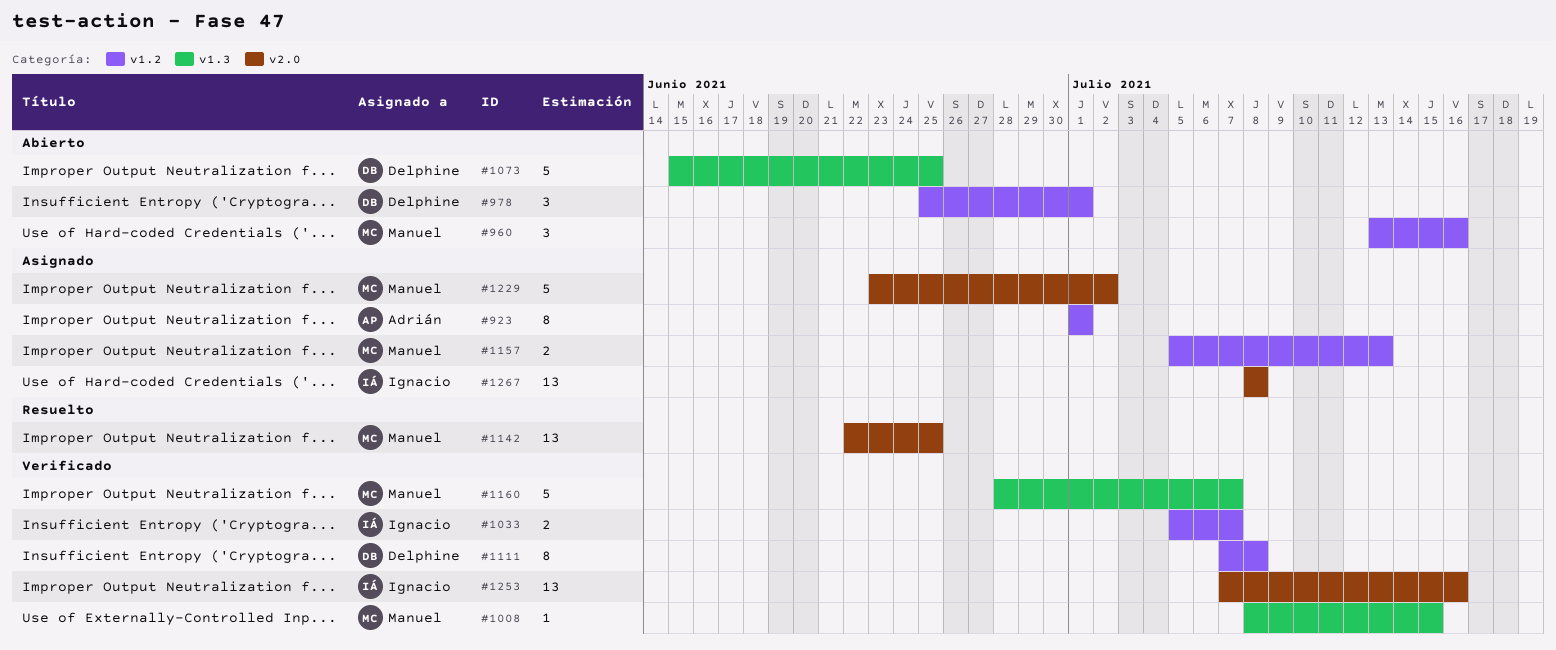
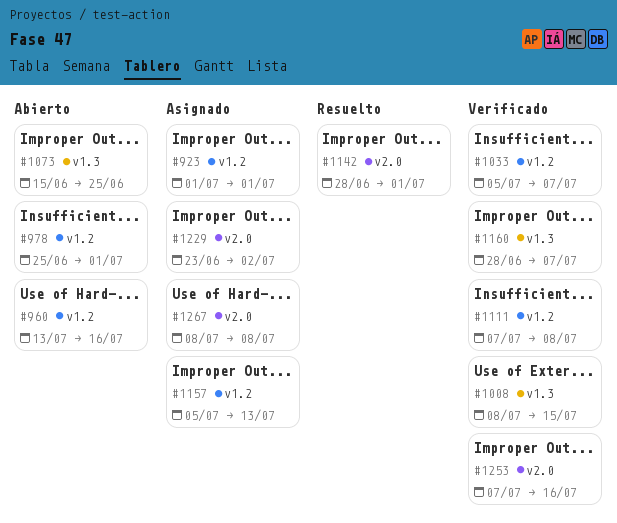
#1142, start: Jun 22 -> Jun 28
#1142, due: Jun 25 -> Jul 1

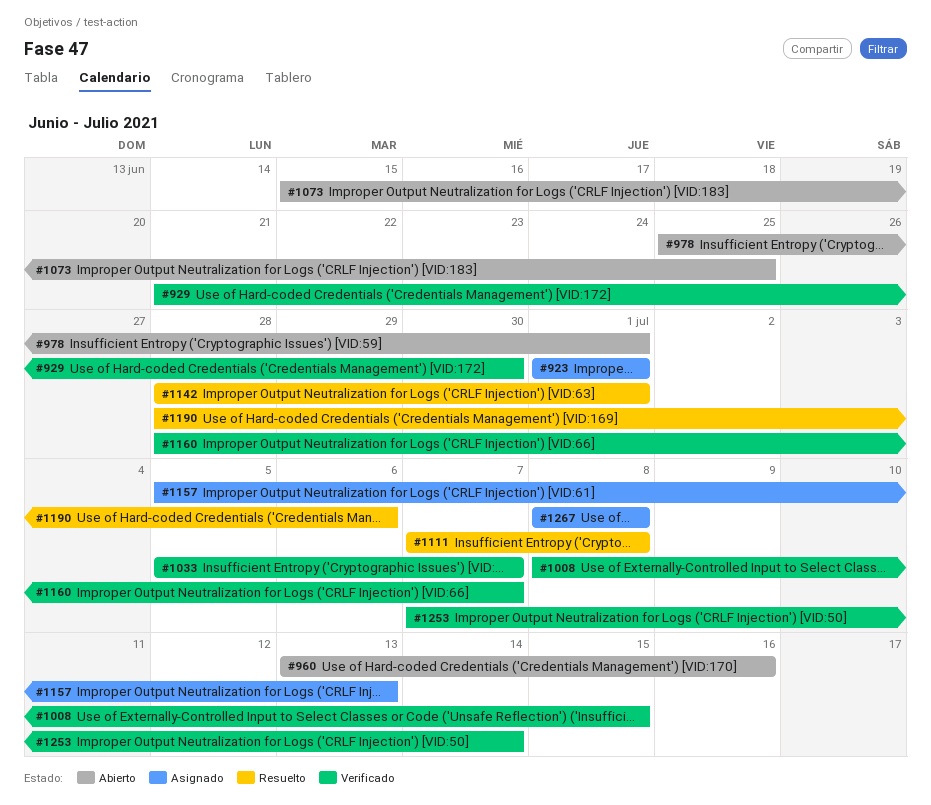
#929: none -> present
#1111, status: Verificado -> Resuelto
#1190: none -> present
#1229: present -> none
#1253, due: Jul 16 -> Jul 14

